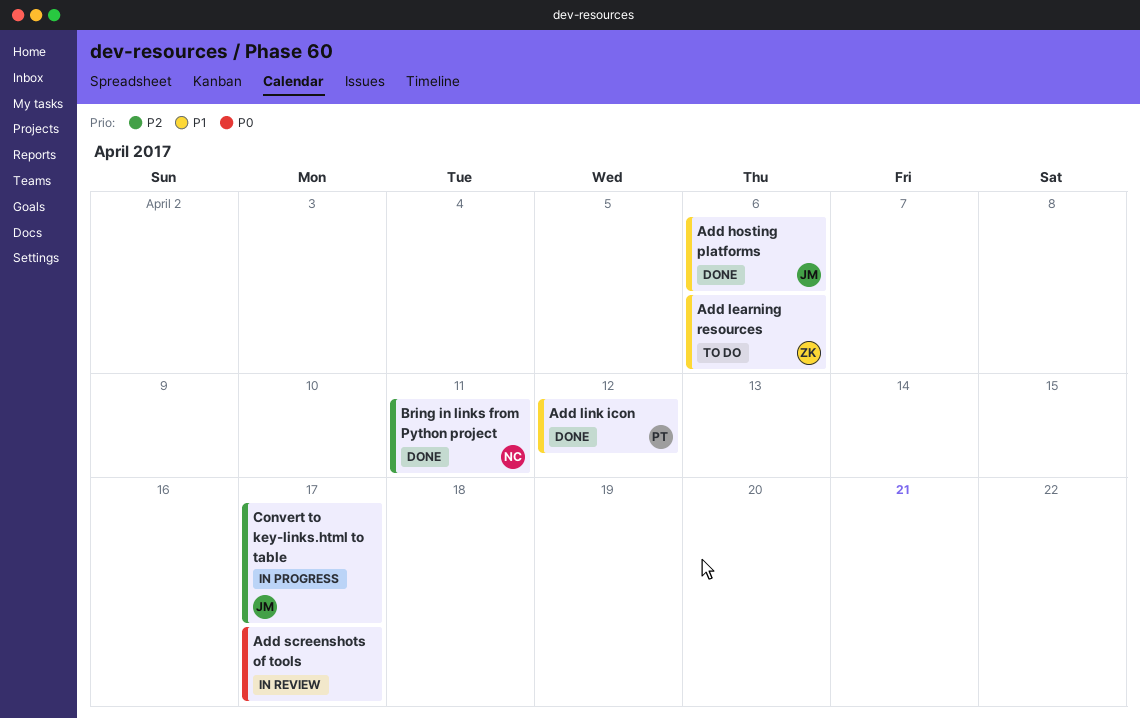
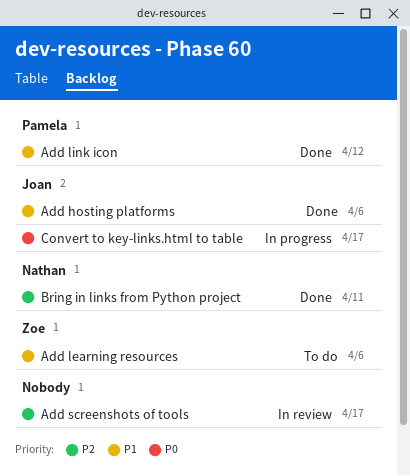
Add screenshots of tools, priority: P0 -> P2
Convert to key-links.html to table, priority: P2 -> P0

